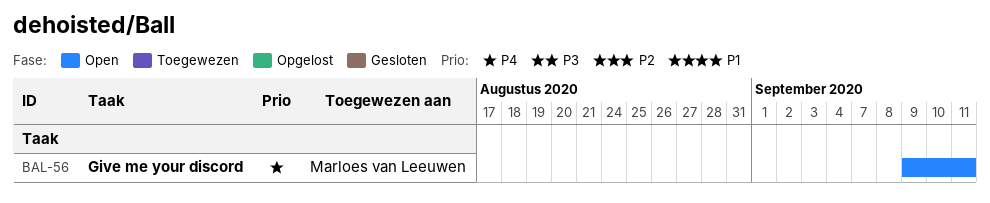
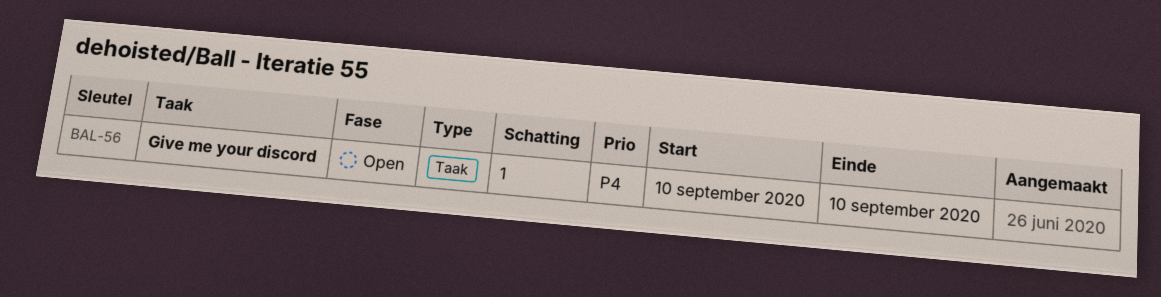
BAL-56, start: Sep 9 -> Sep 10
BAL-56, due: Sep 11 -> Sep 10

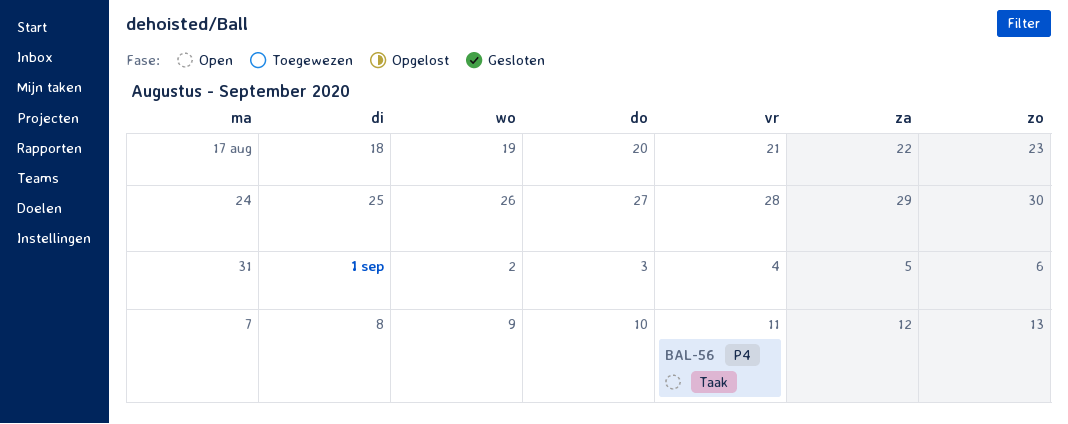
BAL-56, due: Sep 10 -> Sep 11

